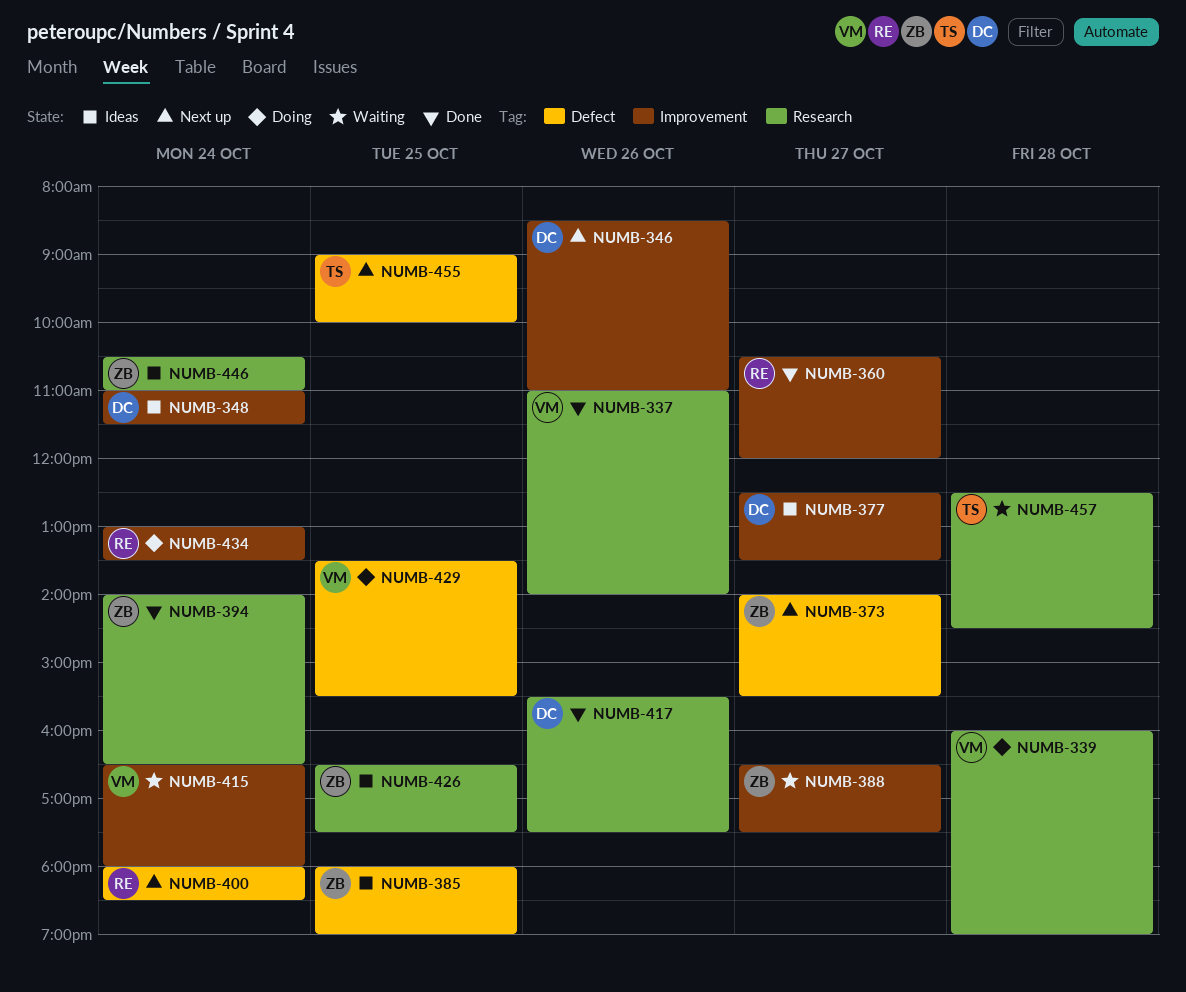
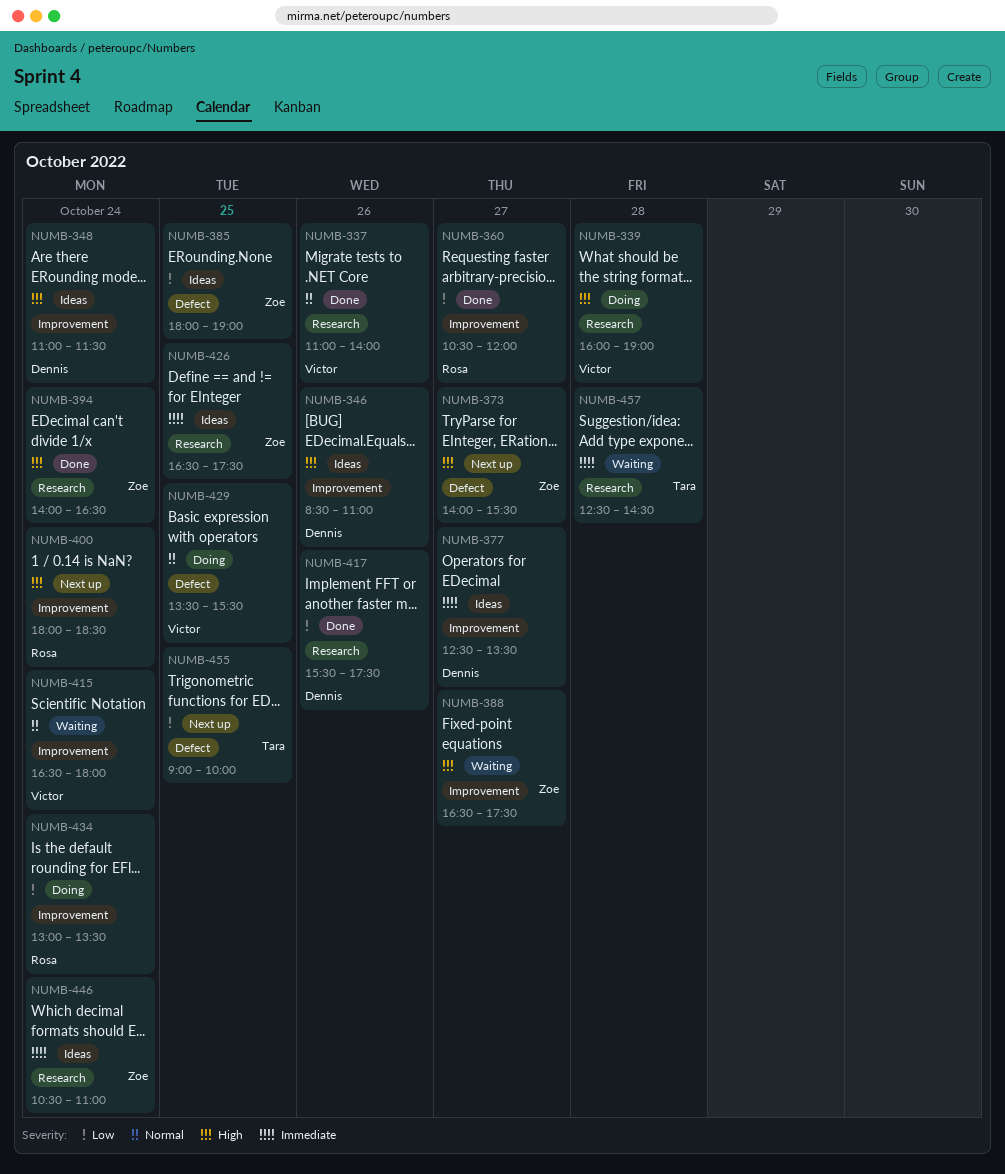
NUMB-346, status: Next up -> Ideas
NUMB-400, label: Defect -> Improvement

